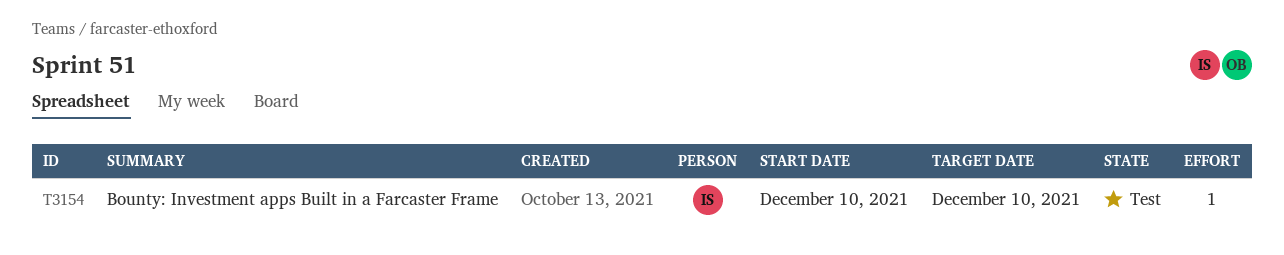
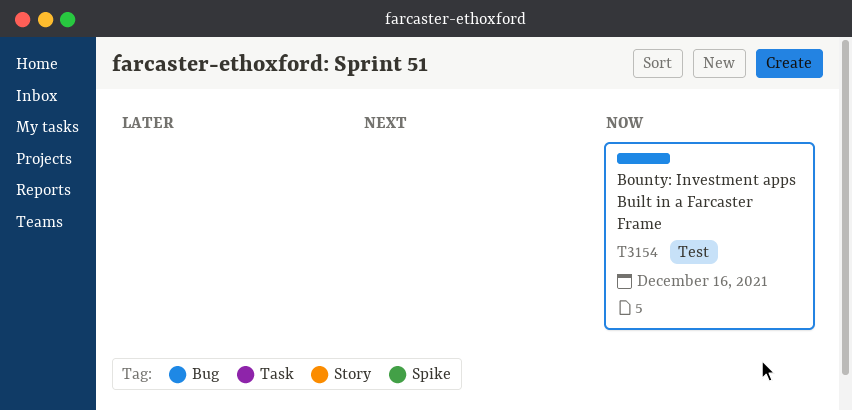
T3154, due: Dec 10 -> Dec 16

